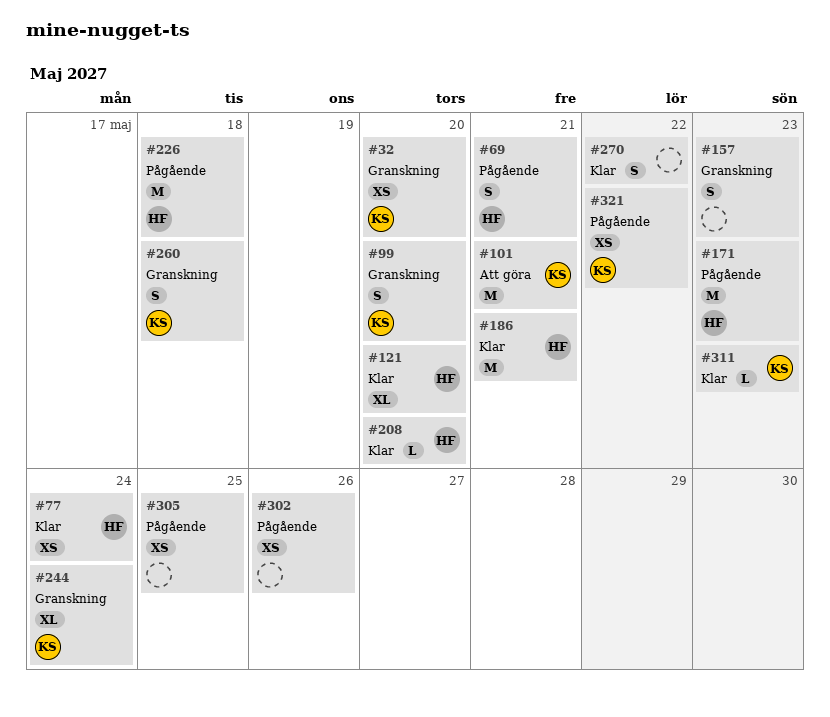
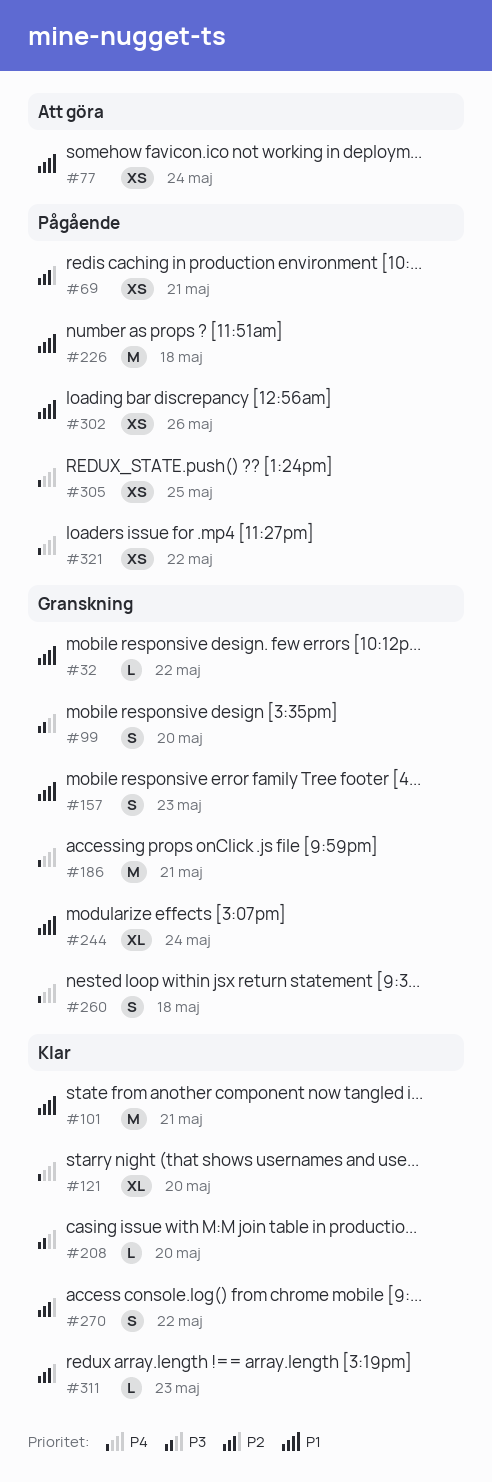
#32, estimate: XS -> L
#32, due: May 20 -> May 22
#69, estimate: S -> XS
#77, status: Klar -> Att göra
#101, status: Att göra -> Klar
#171: present -> none
#186, status: Klar -> Granskning

